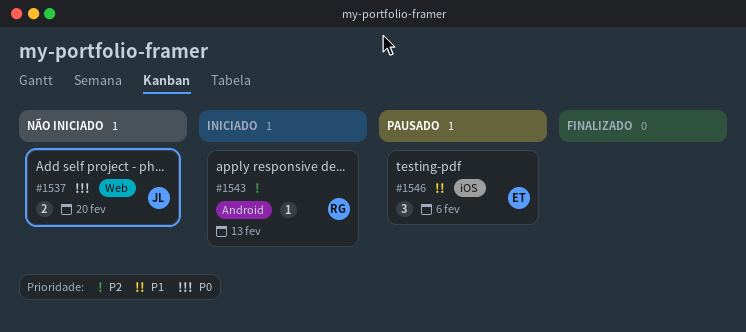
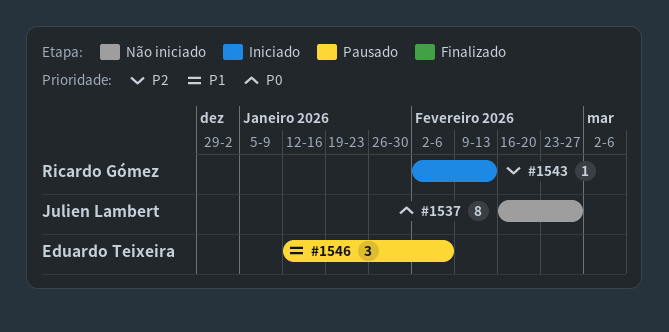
#1537, estimate: 2 -> 8
#1537, due: Feb 20 -> Feb 27

